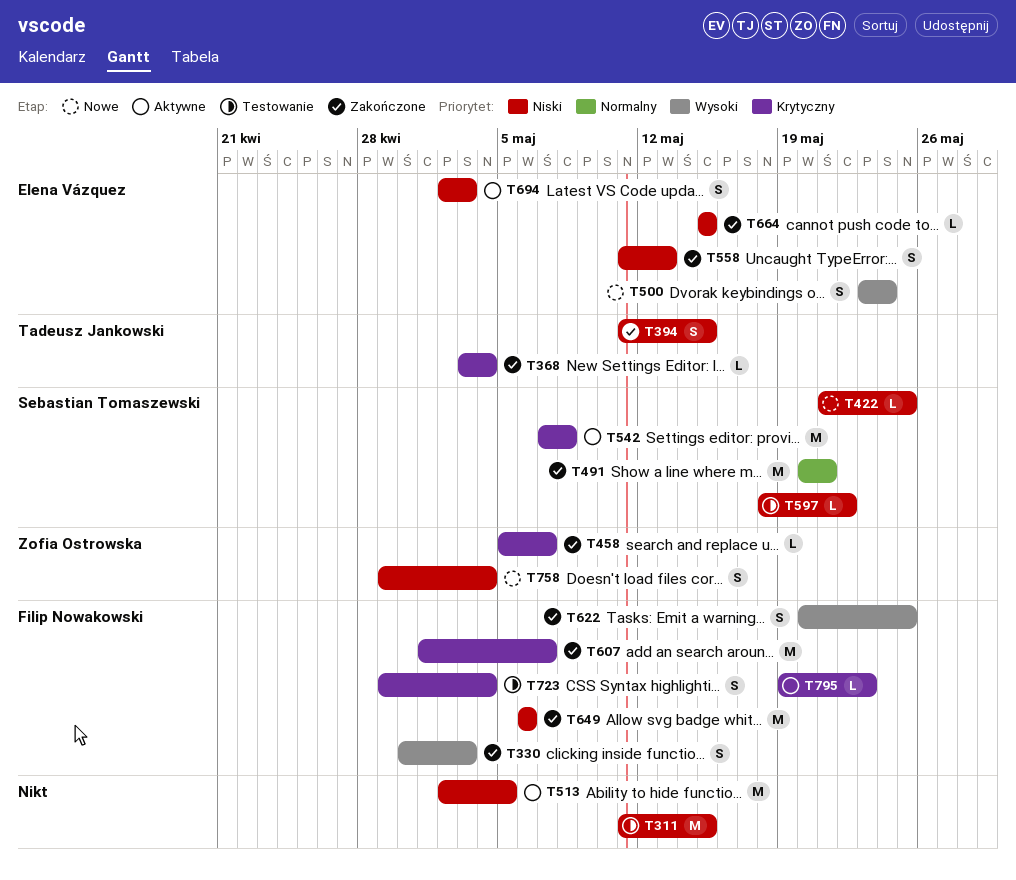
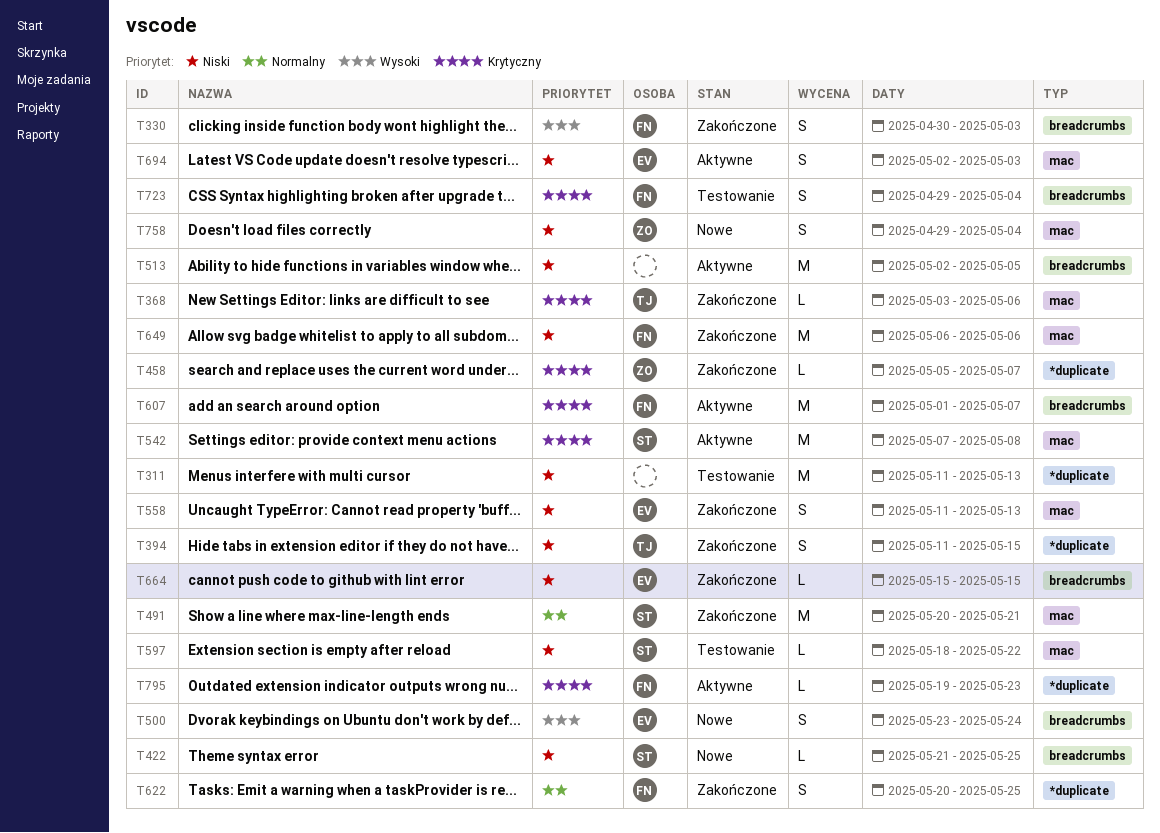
T311, due: May 15 -> May 13
T368, due: May 4 -> May 6
T607, status: Zakończone -> Aktywne
T622, priority: Wysoki -> Normalny

